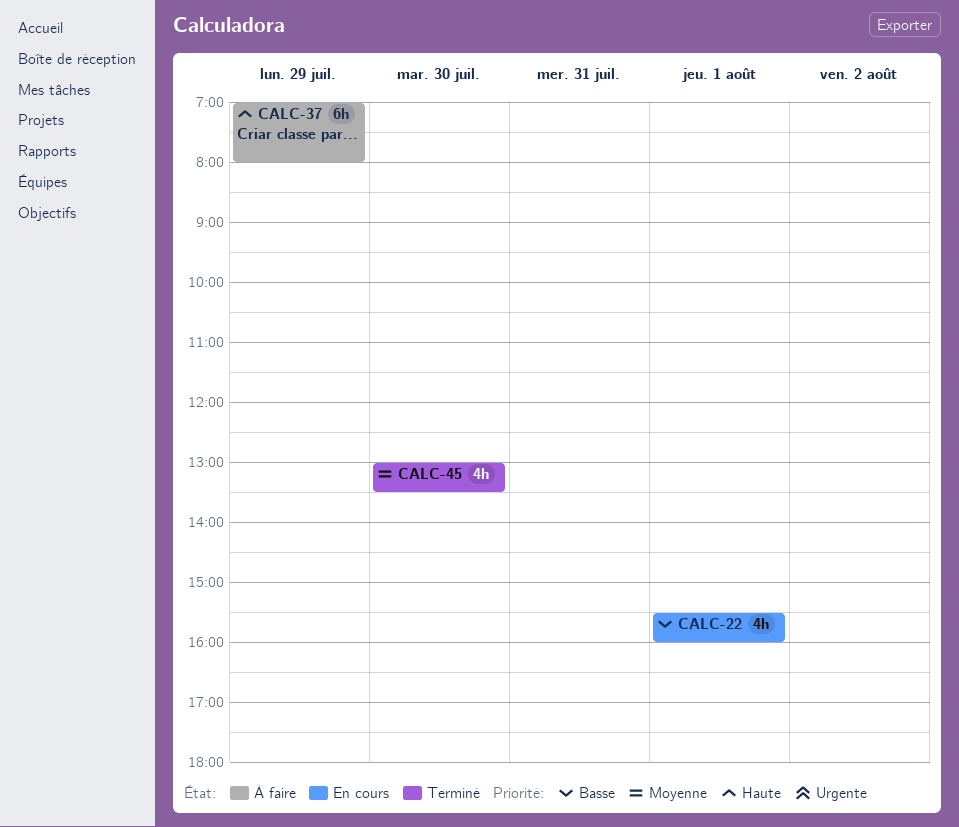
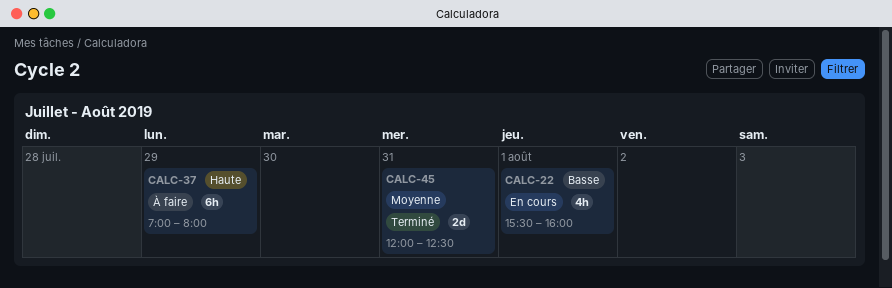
CALC-45, estimate: 4h -> 2d
CALC-45, day: Jul 30 -> Jul 31
CALC-45, begins: 13:00 -> 12:00
CALC-45, ends: 13:30 -> 12:30

